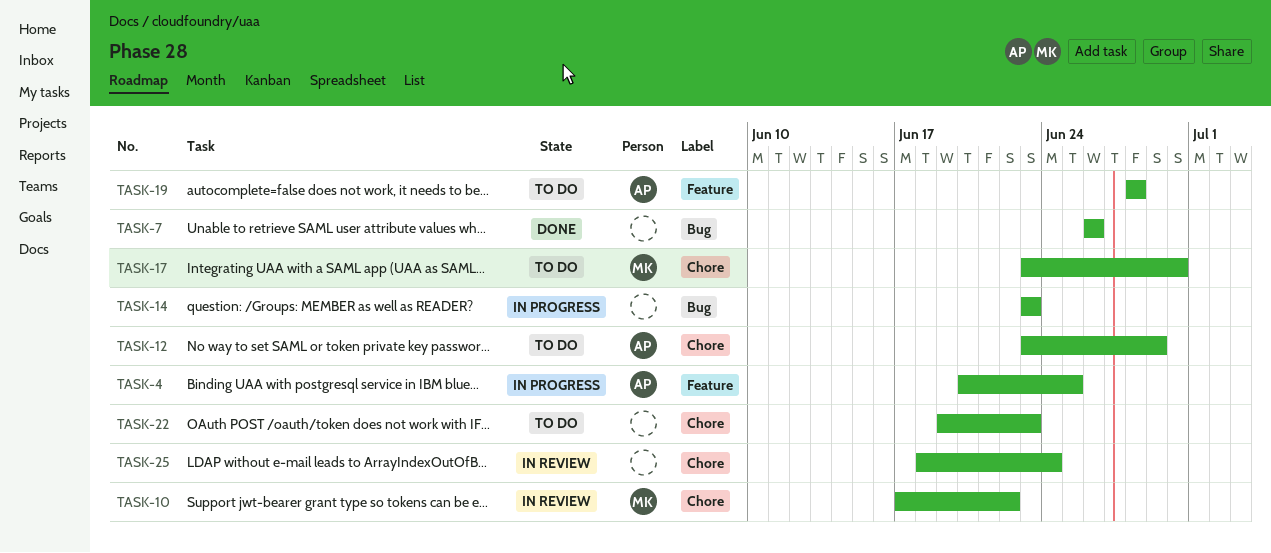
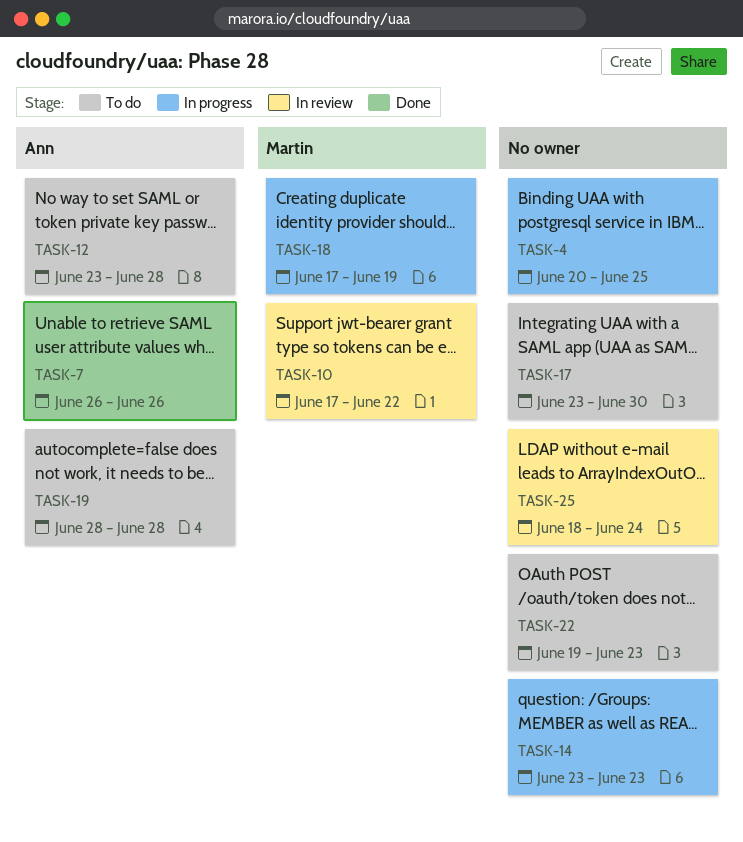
TASK-4, owner: Ann -> none
TASK-7, owner: none -> Ann
TASK-12, due: Jun 29 -> Jun 28
TASK-17, owner: Martin -> none
TASK-18: none -> present

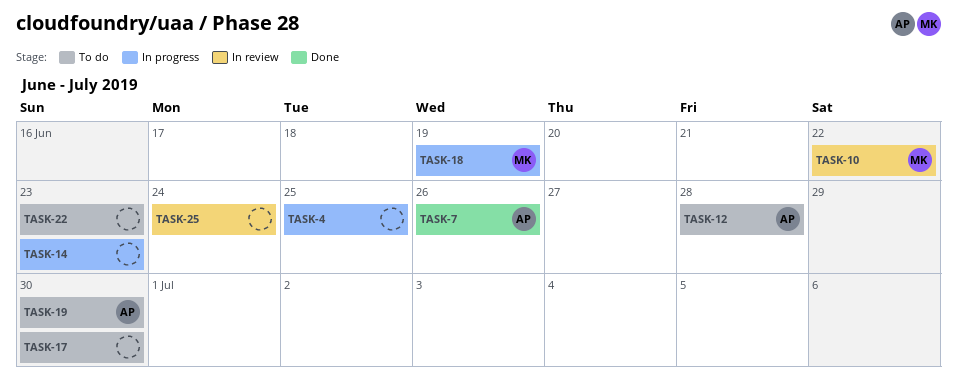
TASK-19, due: Jun 28 -> Jun 30

